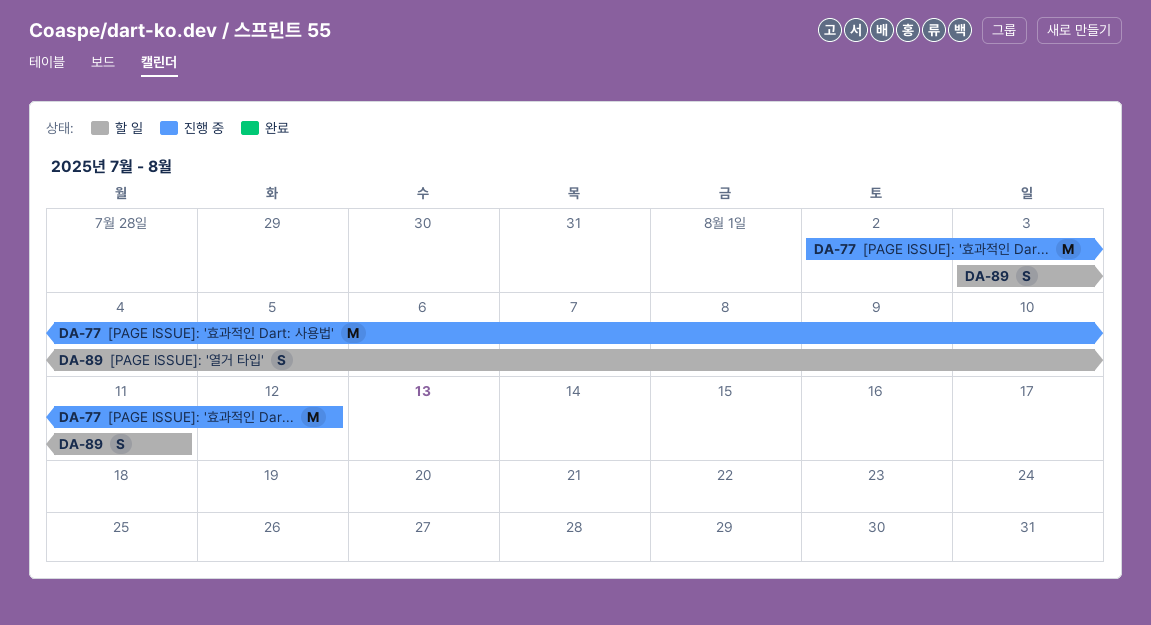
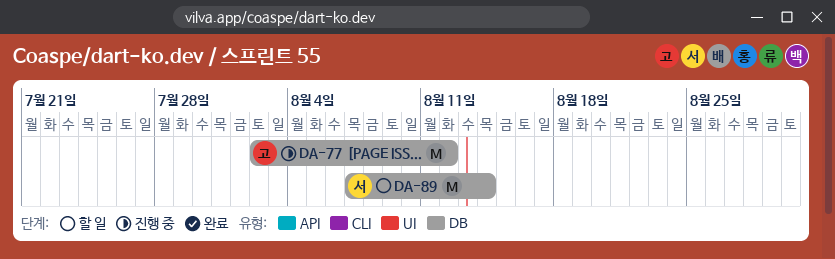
DA-89, estimate: S -> M
DA-89, start: Aug 3 -> Aug 7
DA-89, due: Aug 11 -> Aug 14

